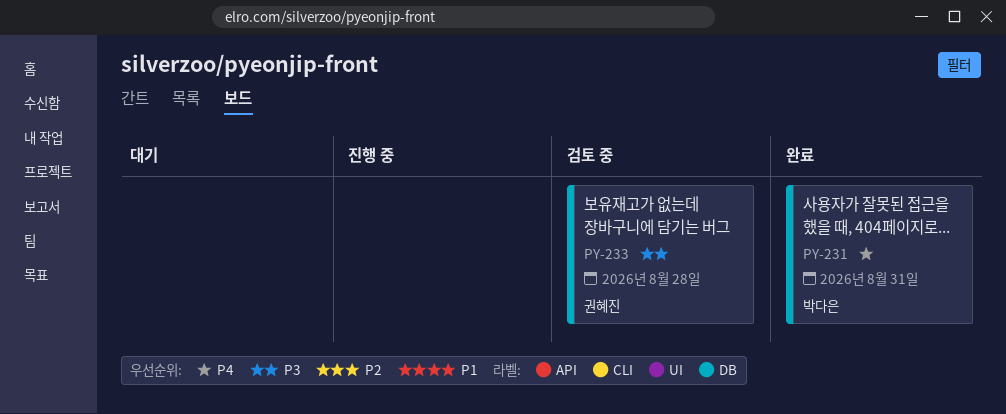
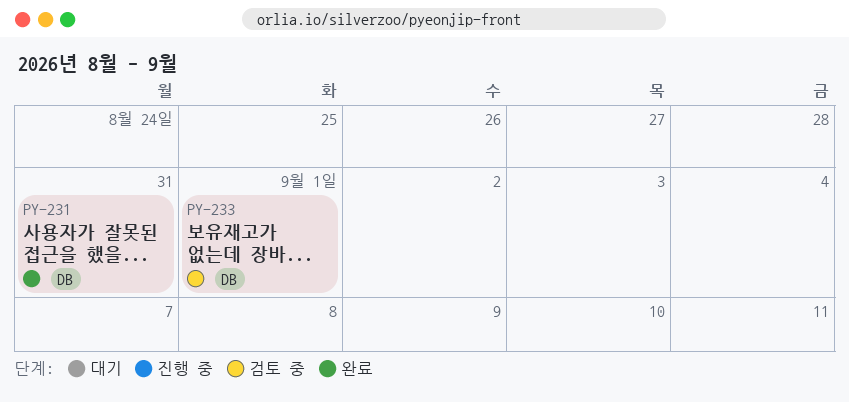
PY-233, due: Aug 28 -> Sep 1

